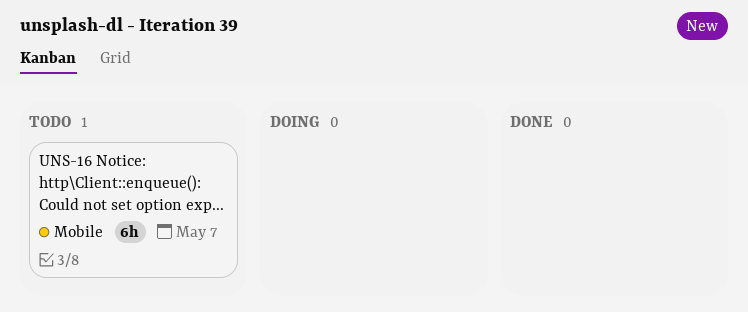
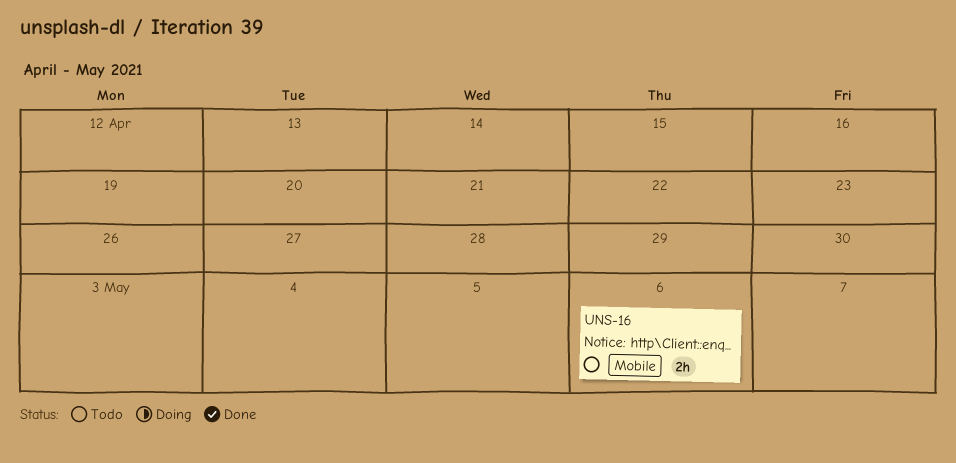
UNS-16, estimate: 6h -> 2h
UNS-16, due: May 7 -> May 6

